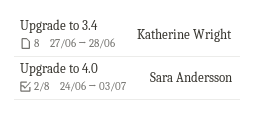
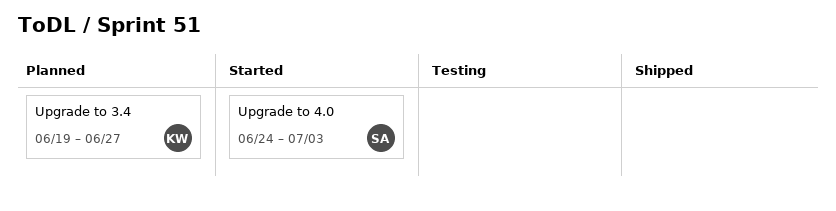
Upgrade to 3.4, start: Jun 27 -> Jun 19
Upgrade to 3.4, due: Jun 28 -> Jun 27

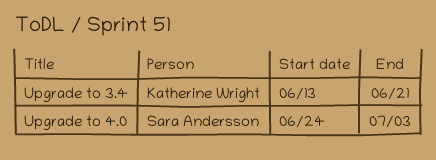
Upgrade to 3.4, start: Jun 19 -> Jun 13
Upgrade to 3.4, due: Jun 27 -> Jun 21

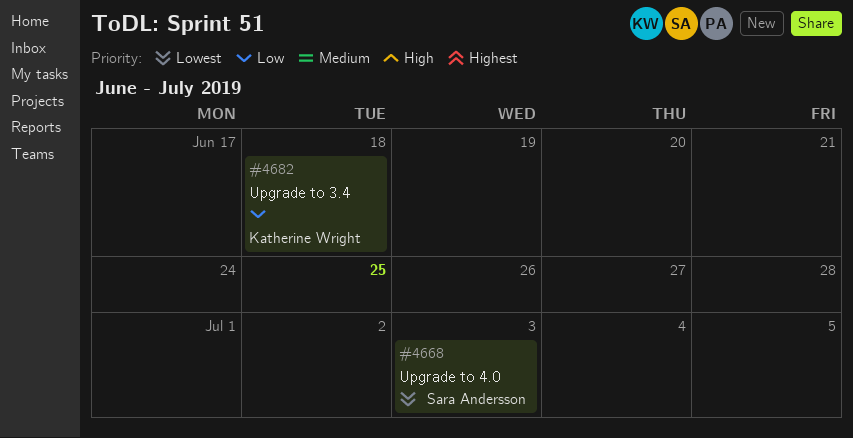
Upgrade to 3.4, due: Jun 21 -> Jun 18

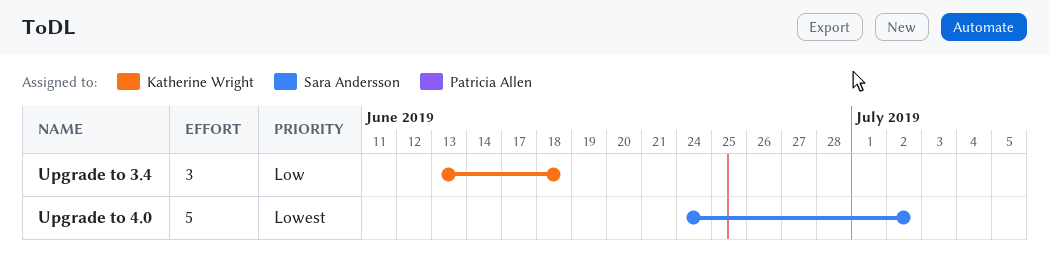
Upgrade to 4.0, due: Jul 3 -> Jul 2

